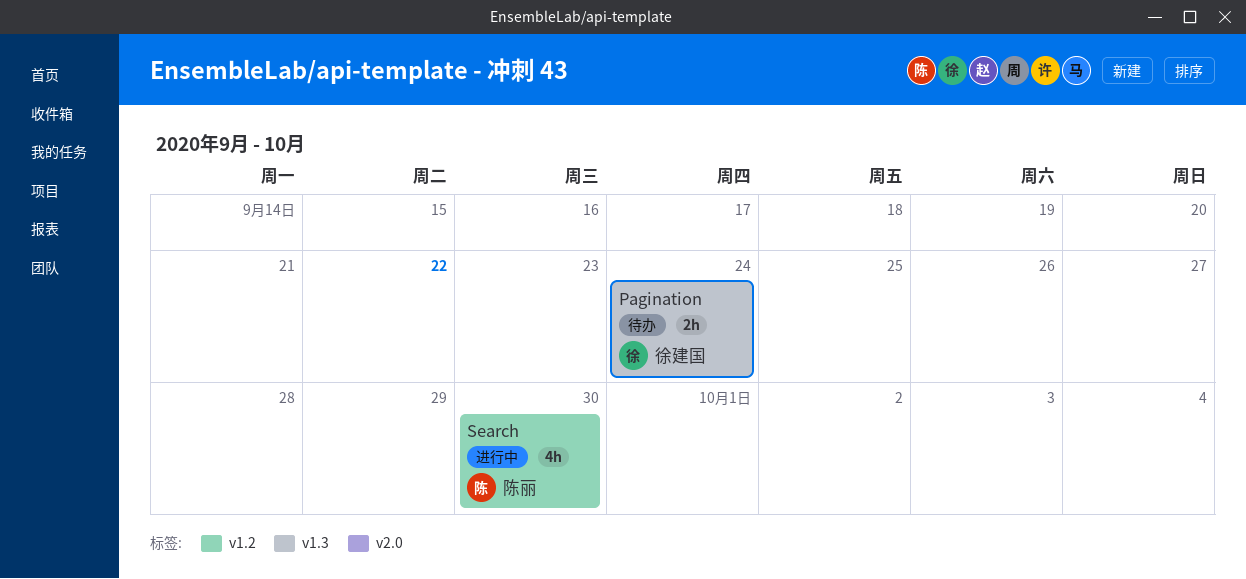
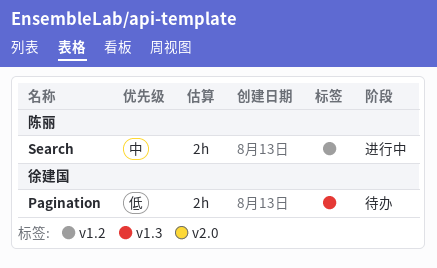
Search, estimate: 4h -> 2h

